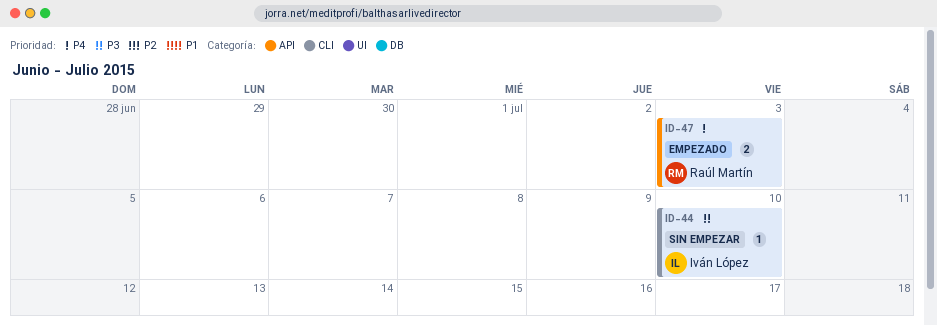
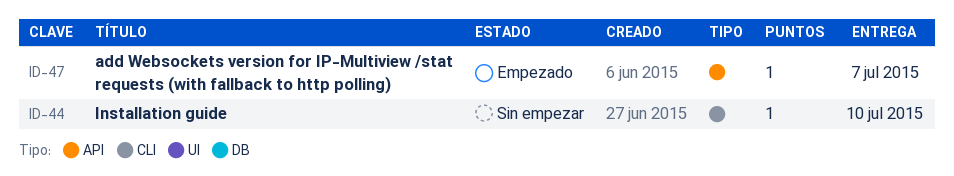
ID-47, estimate: 2 -> 1
ID-47, due: Jul 3 -> Jul 7

